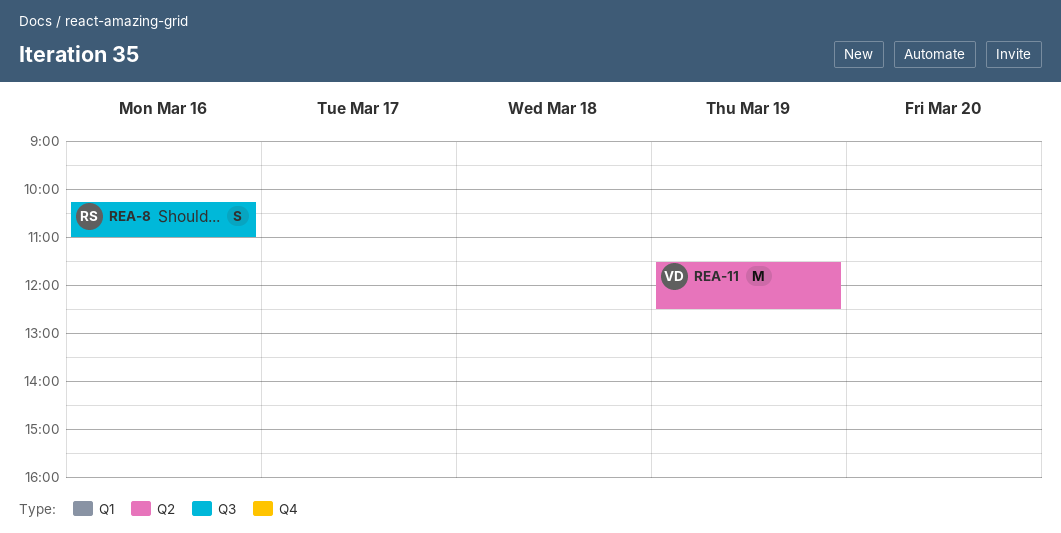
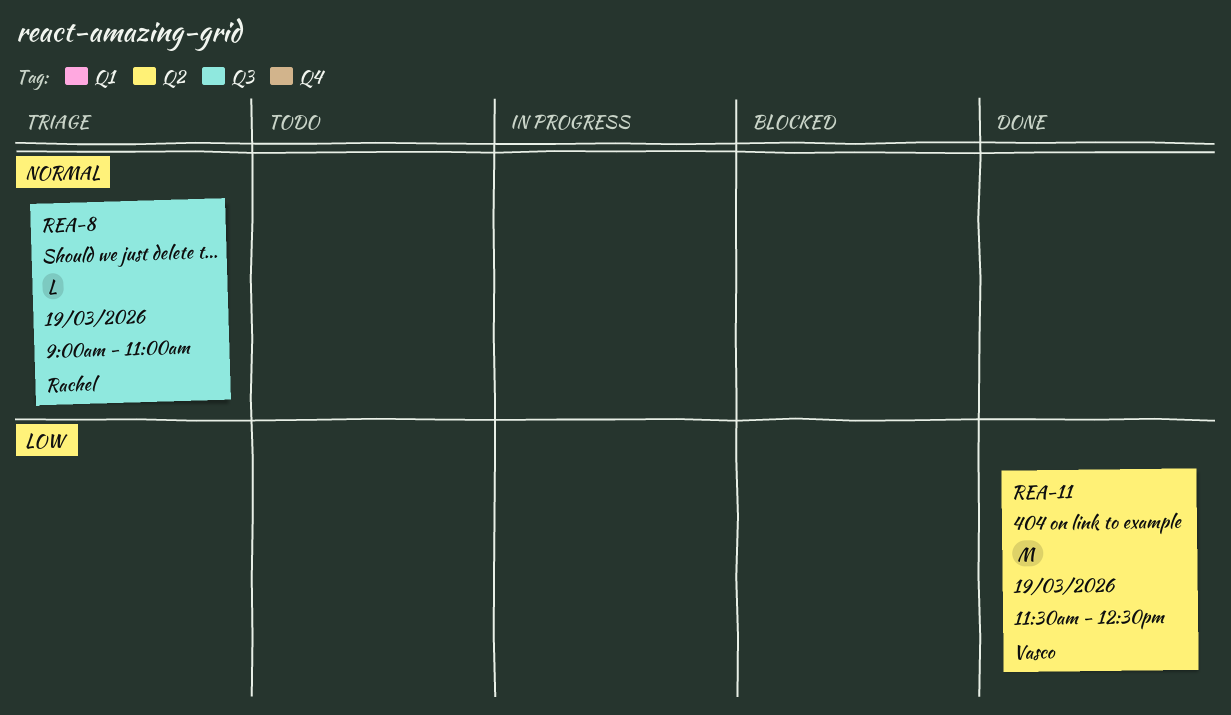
REA-8, estimate: S -> L
REA-8, day: Mar 16 -> Mar 19
REA-8, begins: 10:15 -> 09:00

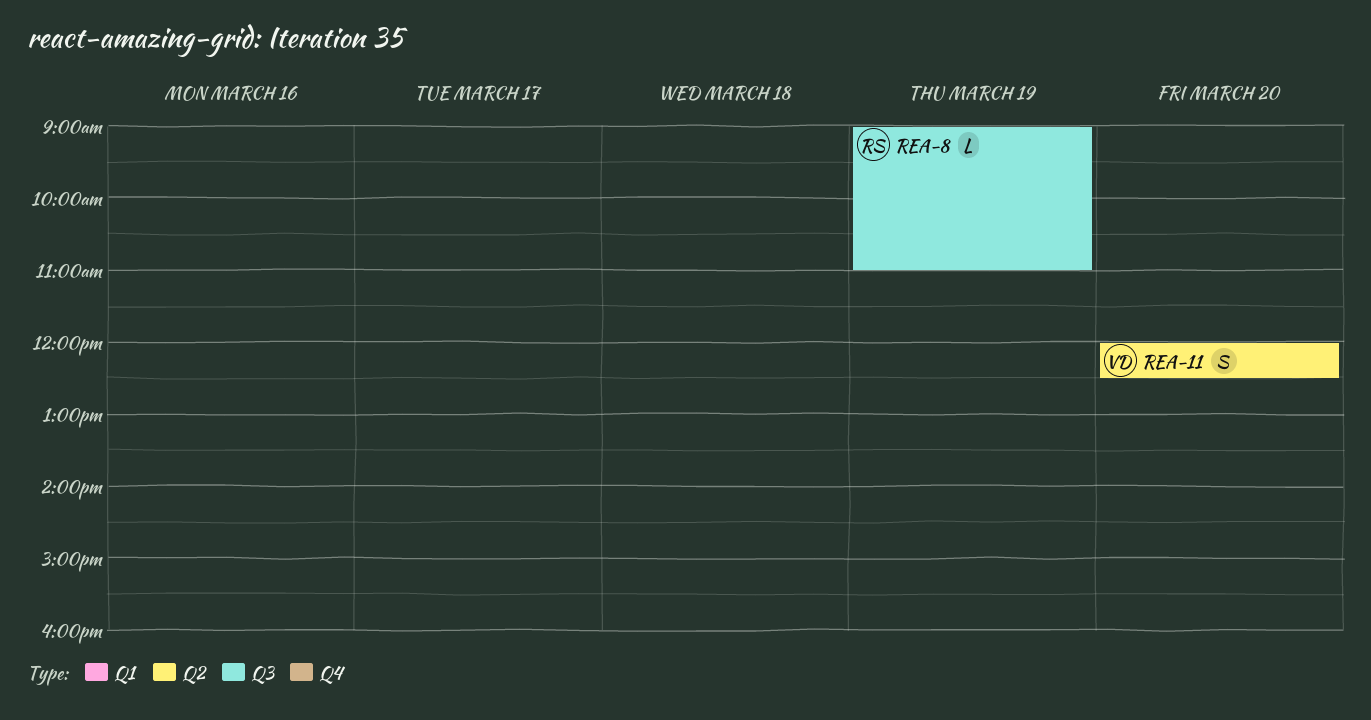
REA-11, estimate: M -> S
REA-11, day: Mar 19 -> Mar 20
REA-11, begins: 11:30 -> 12:00

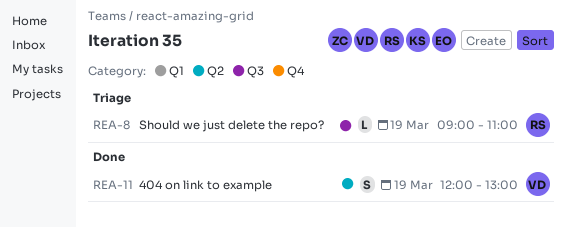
REA-11, day: Mar 20 -> Mar 19
REA-11, ends: 12:30 -> 13:00

